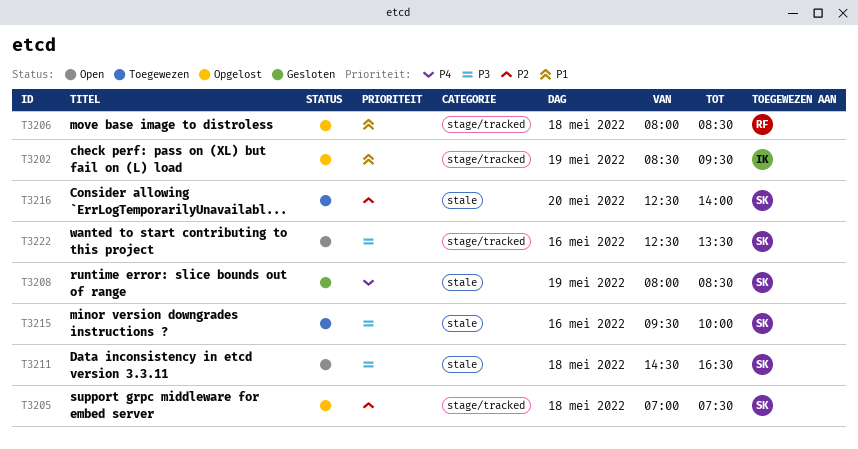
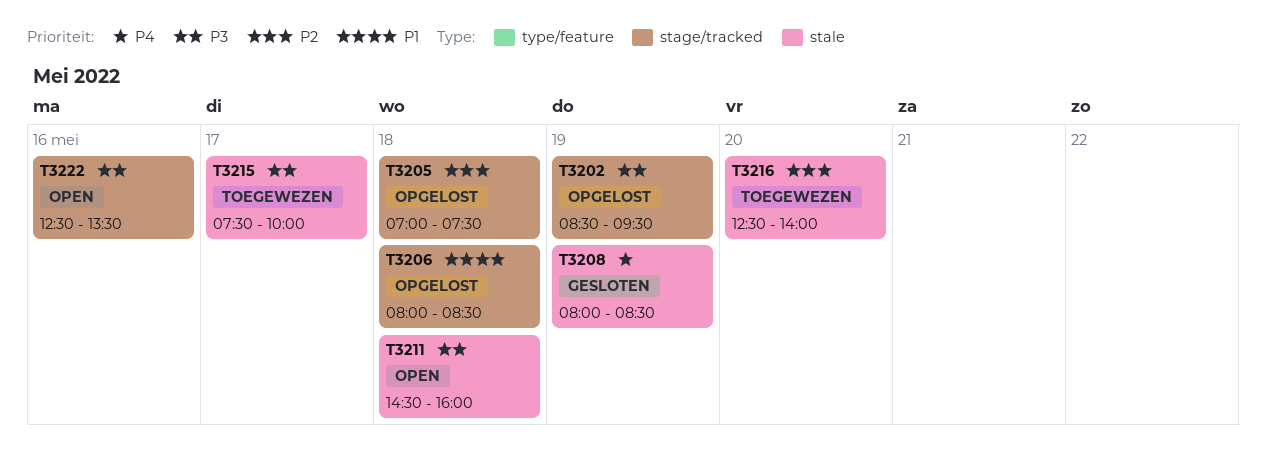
T3202, priority: P1 -> P3
T3211, ends: 16:30 -> 16:00
T3215, day: May 16 -> May 17
T3215, begins: 09:30 -> 07:30

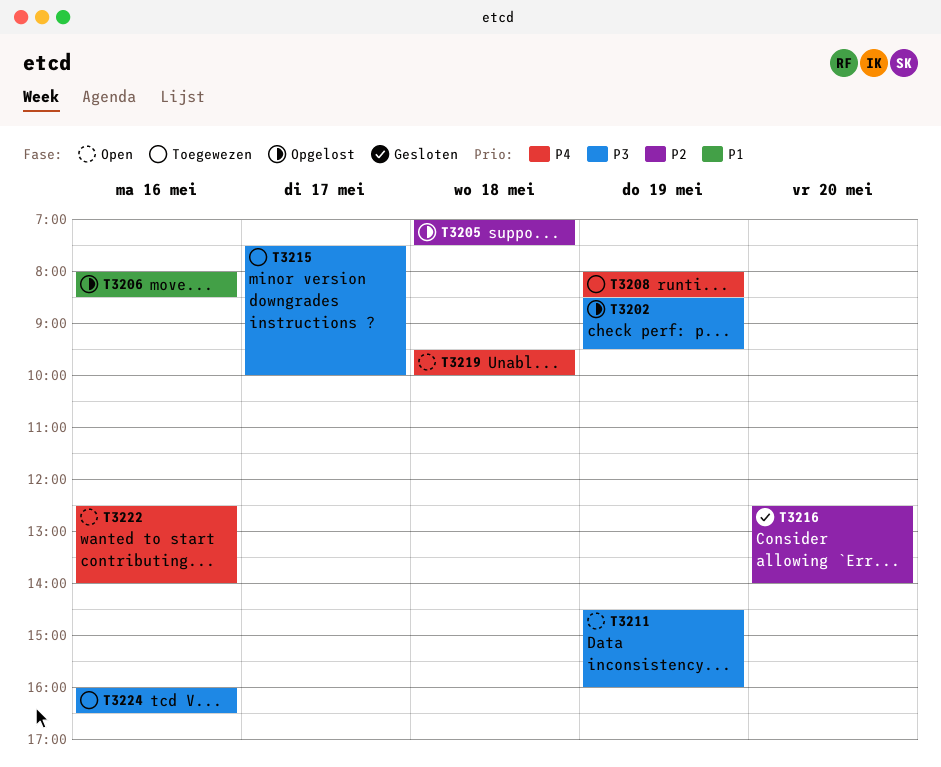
T3206, day: May 18 -> May 16
T3208, status: Gesloten -> Toegewezen
T3211, day: May 18 -> May 19
T3216, status: Toegewezen -> Gesloten
T3219: none -> present
T3222, priority: P3 -> P4
T3222, ends: 13:30 -> 14:00
T3224: none -> present

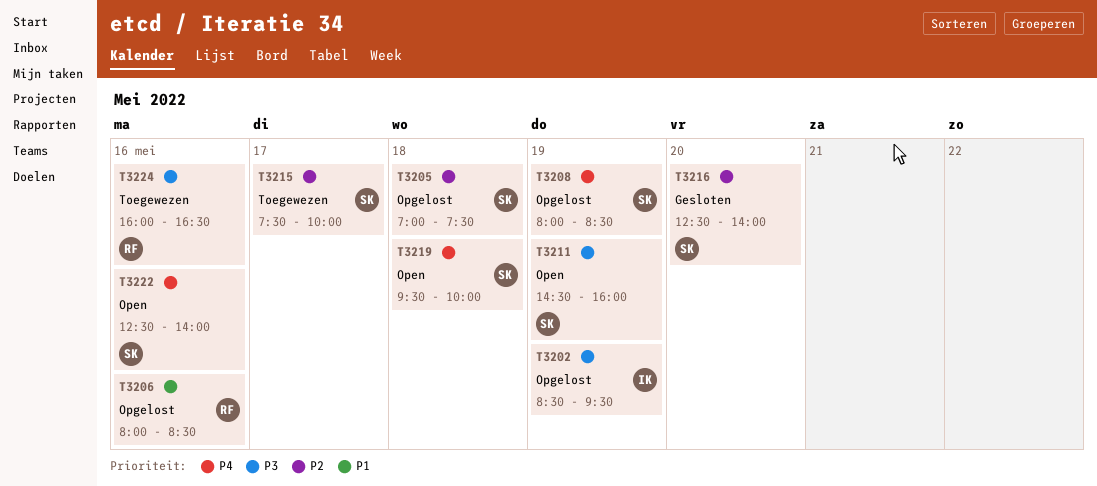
T3208, status: Toegewezen -> Opgelost
T3215, priority: P3 -> P2

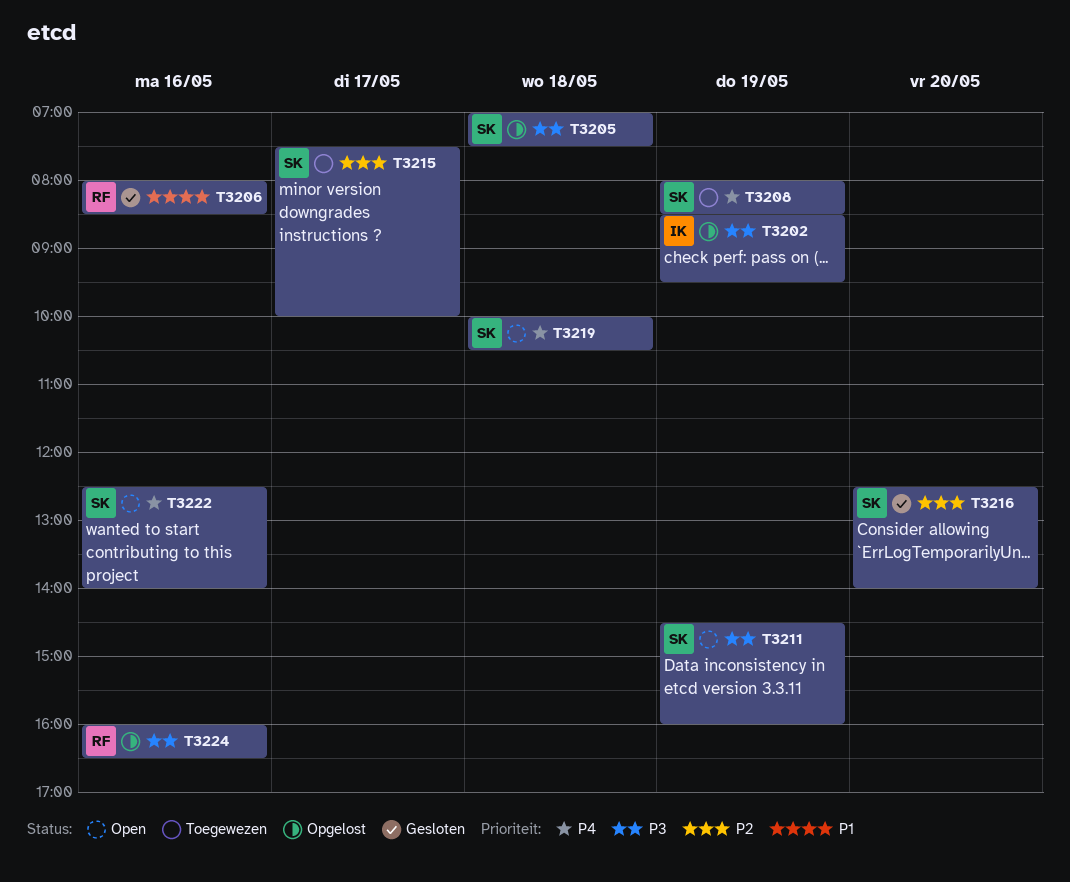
T3205, priority: P2 -> P3
T3206, status: Opgelost -> Gesloten
T3208, status: Opgelost -> Toegewezen
T3219, begins: 09:30 -> 10:00
T3219, ends: 10:00 -> 10:30
T3224, status: Toegewezen -> Opgelost

